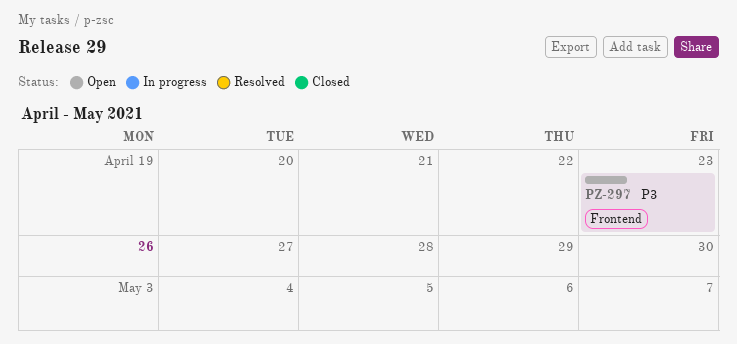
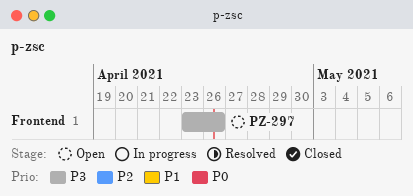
PZ-297, due: Apr 23 -> Apr 26

